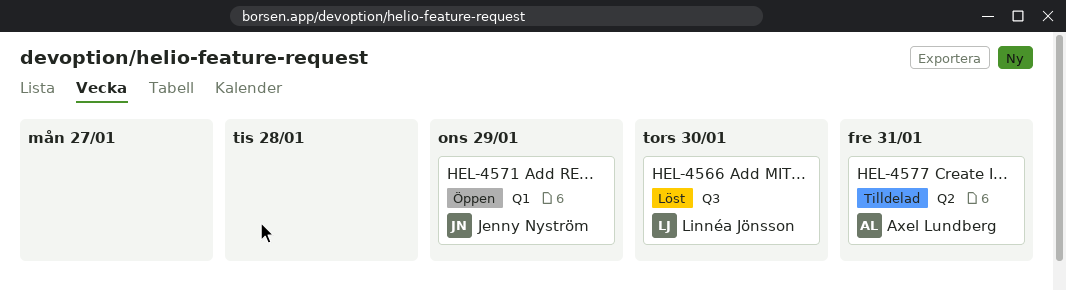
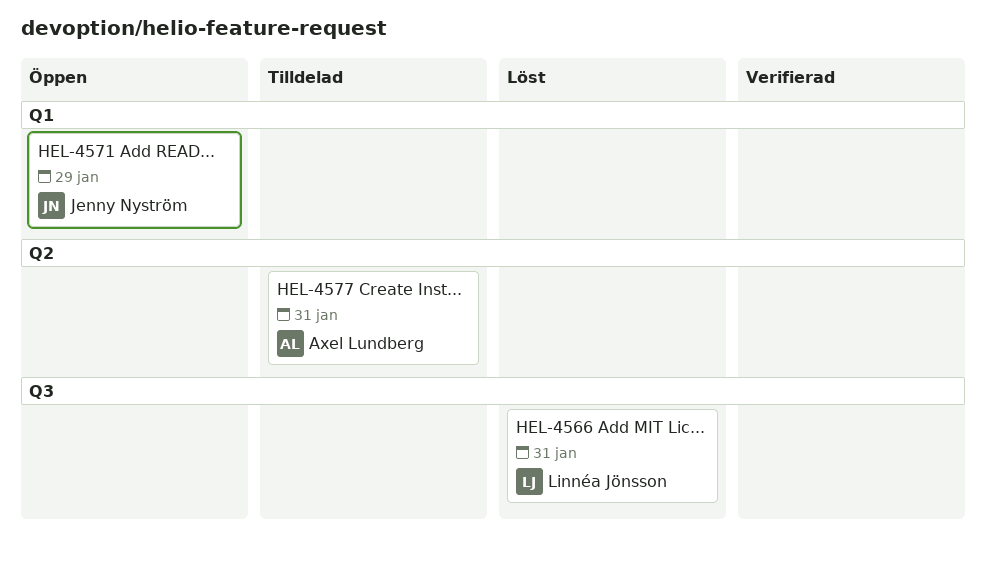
HEL-4566, due: Jan 30 -> Jan 31

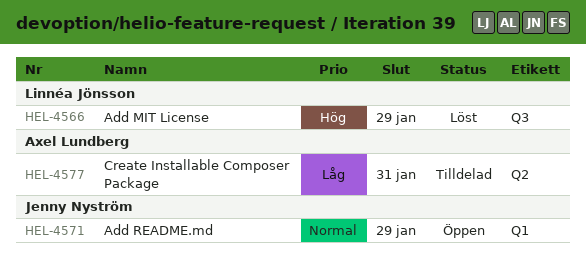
HEL-4566, due: Jan 31 -> Jan 29

